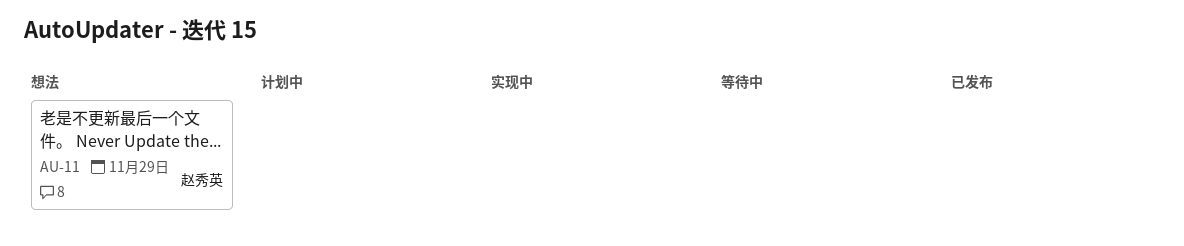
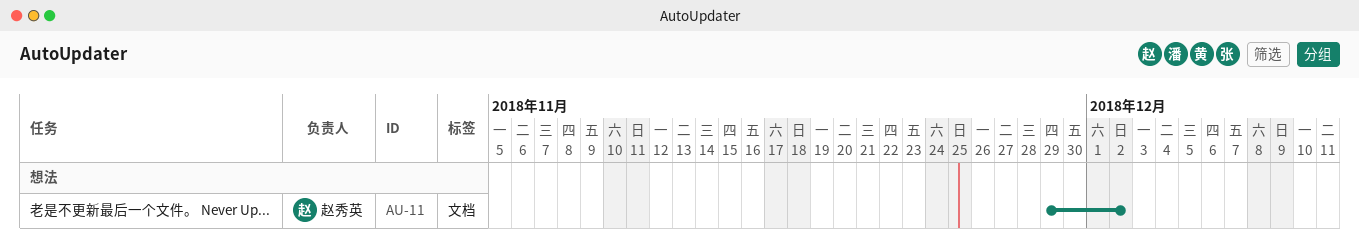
AU-11, due: Nov 29 -> Dec 2

